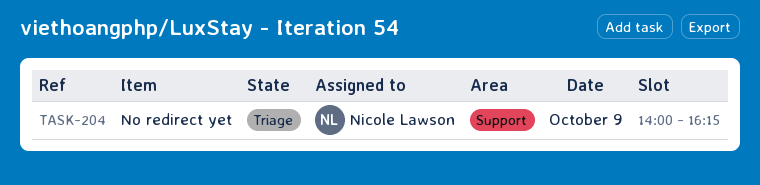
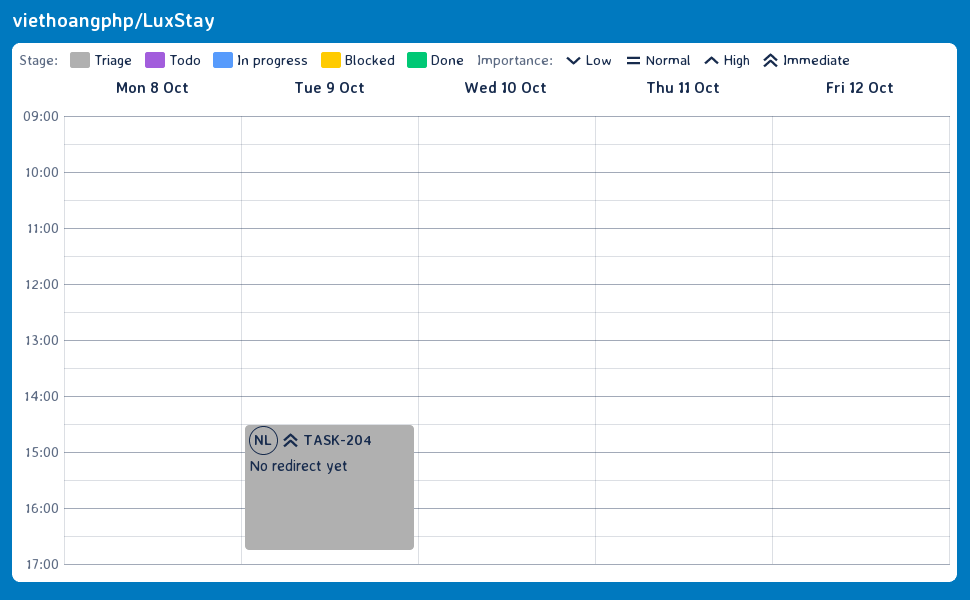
TASK-204, begins: 14:00 -> 14:30
TASK-204, ends: 16:15 -> 16:45

